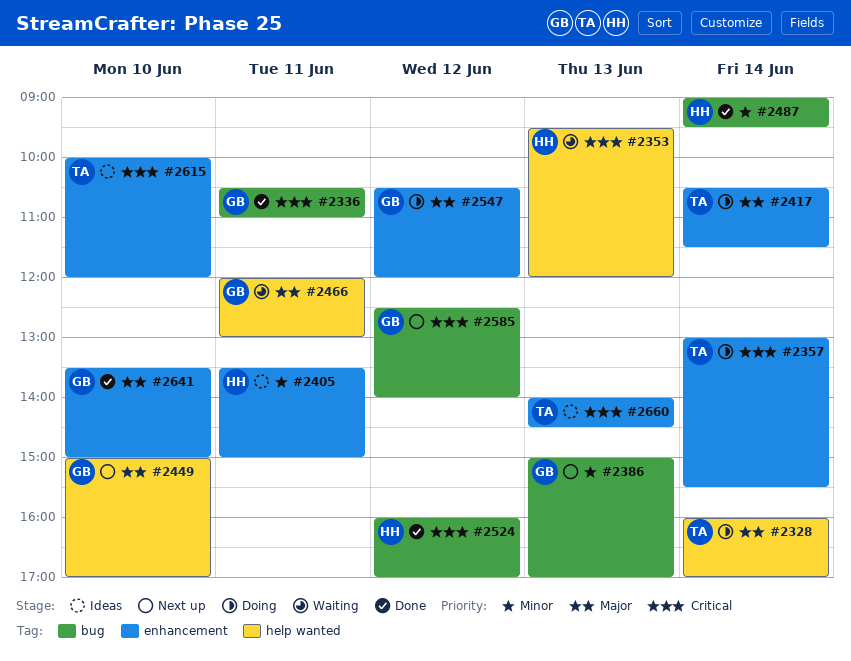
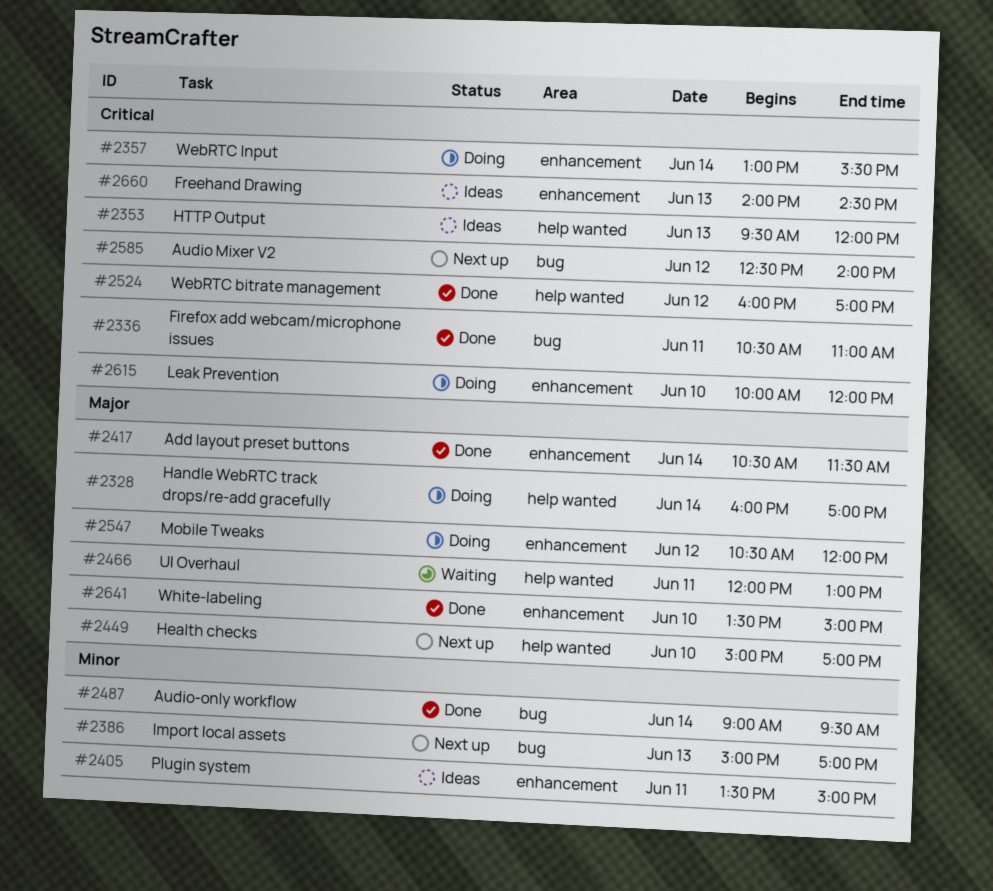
#2353, status: Waiting -> Ideas
#2417, status: Doing -> Done
#2524, label: bug -> help wanted
#2615, status: Ideas -> Doing

